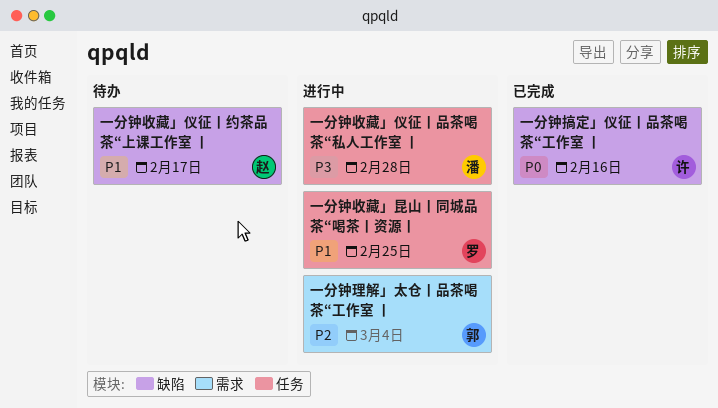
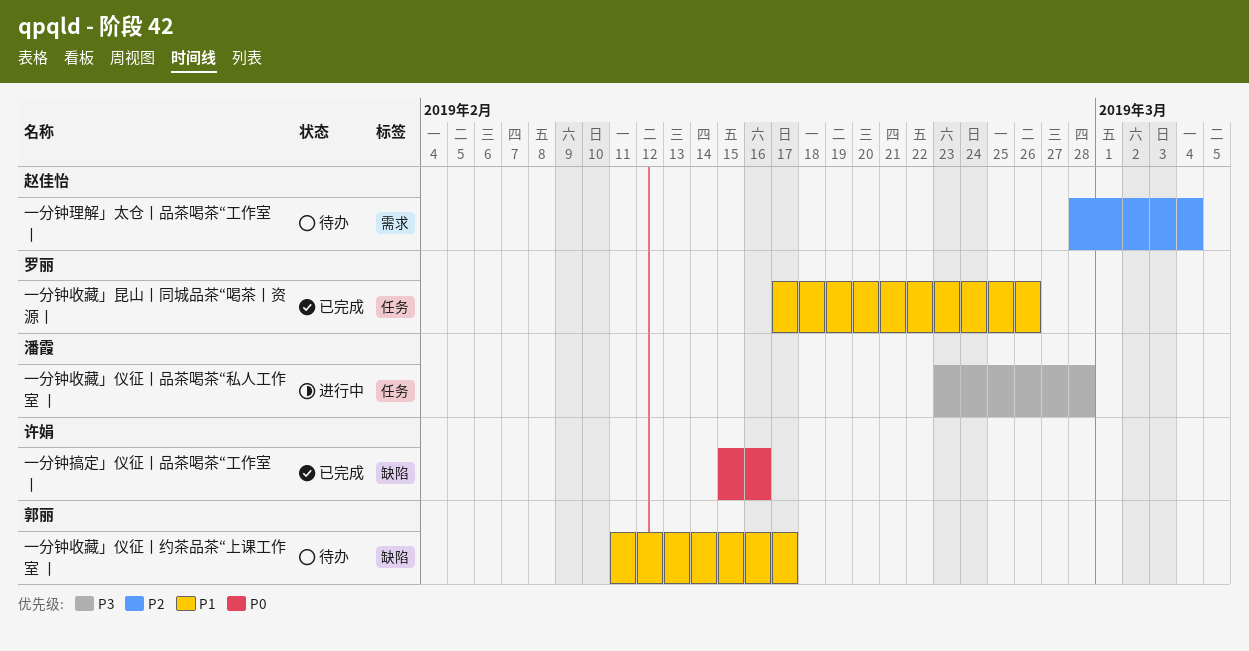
一分钟收藏」仪征丨约茶品茶“上课工作室 丨, owner: 赵佳怡 -> 郭丽
一分钟收藏」昆山丨同城品茶“喝茶丨资源丨, status: 进行中 -> 已完成
一分钟收藏」昆山丨同城品茶“喝茶丨资源丨, due: Feb 25 -> Feb 26
一分钟理解」太仓丨品茶喝茶“工作室 丨, status: 进行中 -> 待办
一分钟理解」太仓丨品茶喝茶“工作室 丨, owner: 郭丽 -> 赵佳怡

